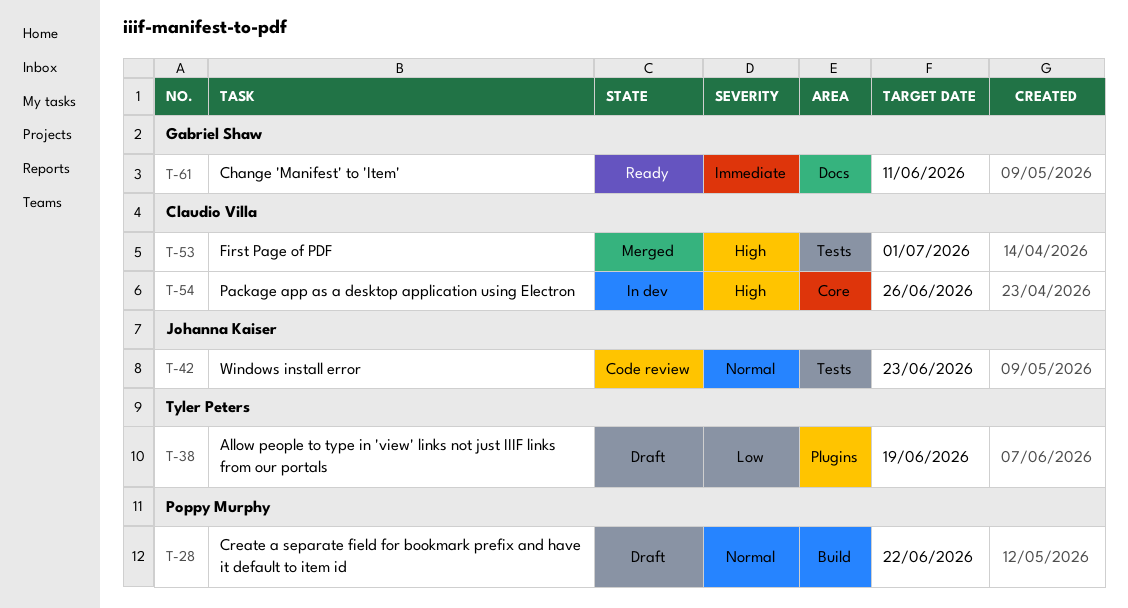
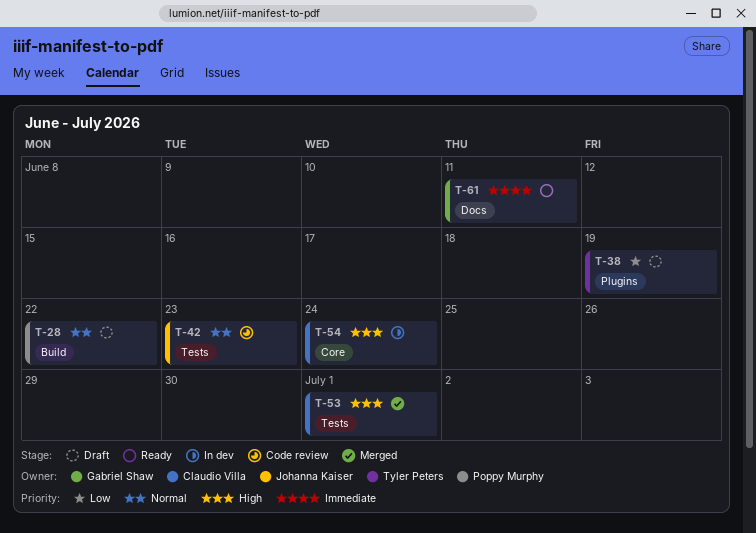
T-54, due: Jun 26 -> Jun 24

